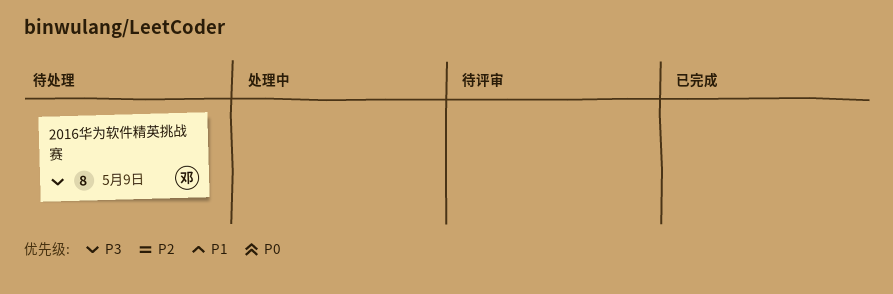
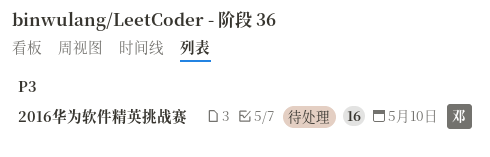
2016华为软件精英挑战赛, estimate: 8 -> 16
2016华为软件精英挑战赛, due: May 9 -> May 10

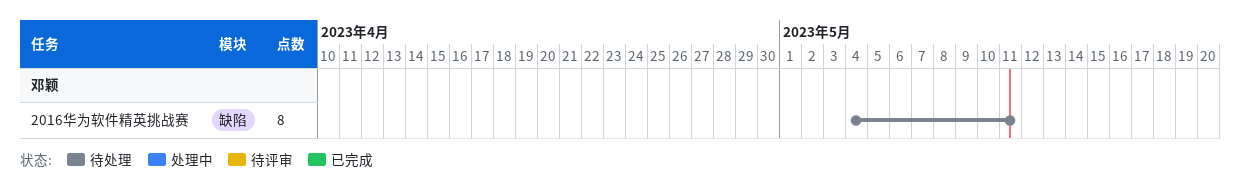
2016华为软件精英挑战赛, estimate: 16 -> 8
2016华为软件精英挑战赛, due: May 10 -> May 11

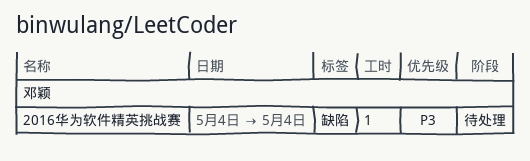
2016华为软件精英挑战赛, estimate: 8 -> 1
2016华为软件精英挑战赛, due: May 11 -> May 4

